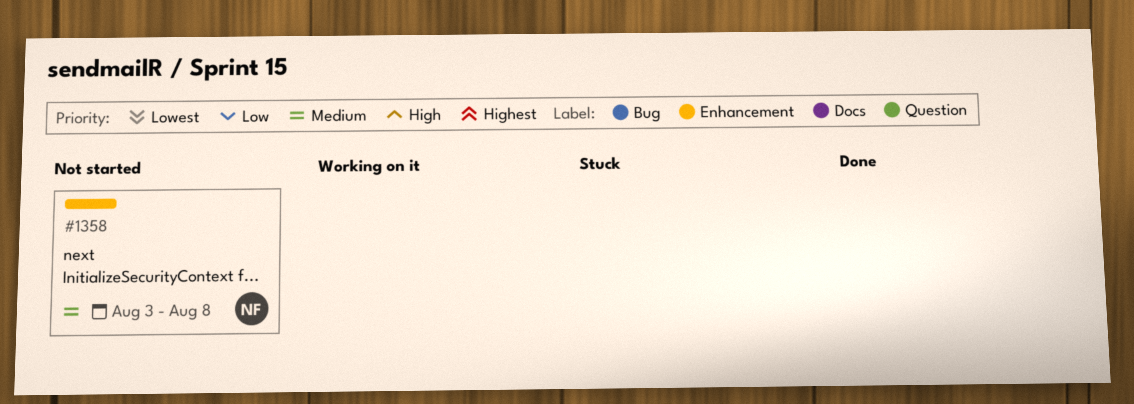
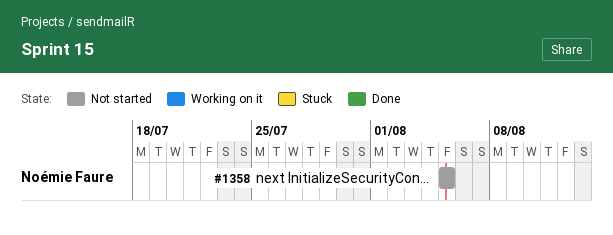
#1358, start: Aug 3 -> Aug 5
#1358, due: Aug 8 -> Aug 5

